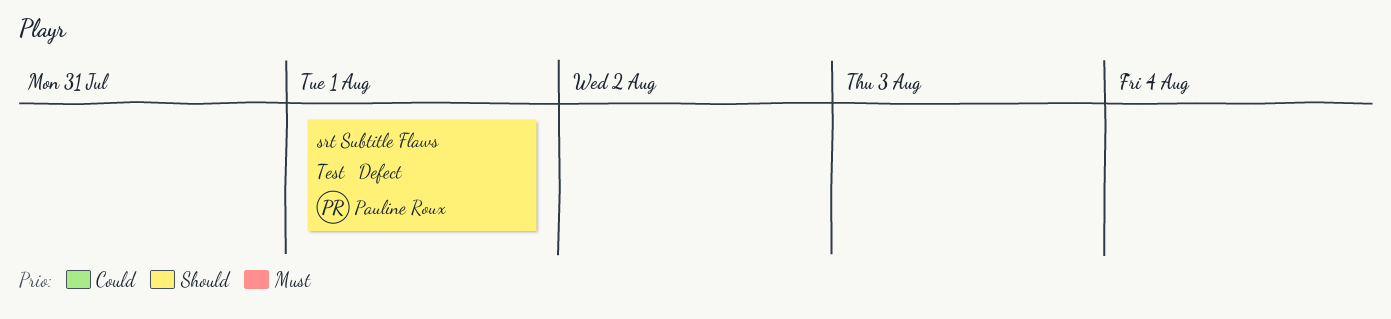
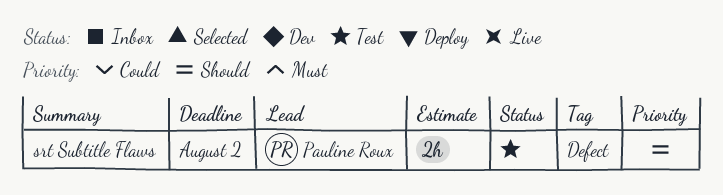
srt Subtitle Flaws, due: Aug 1 -> Aug 2

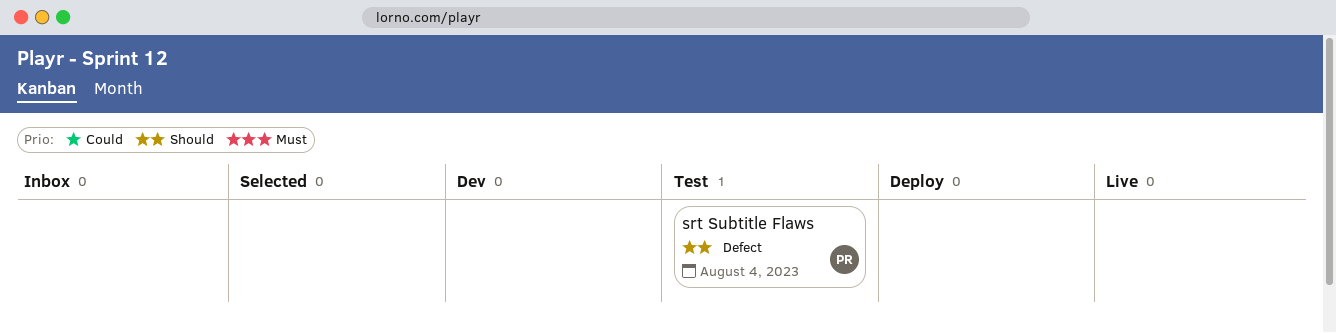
srt Subtitle Flaws, due: Aug 2 -> Aug 4

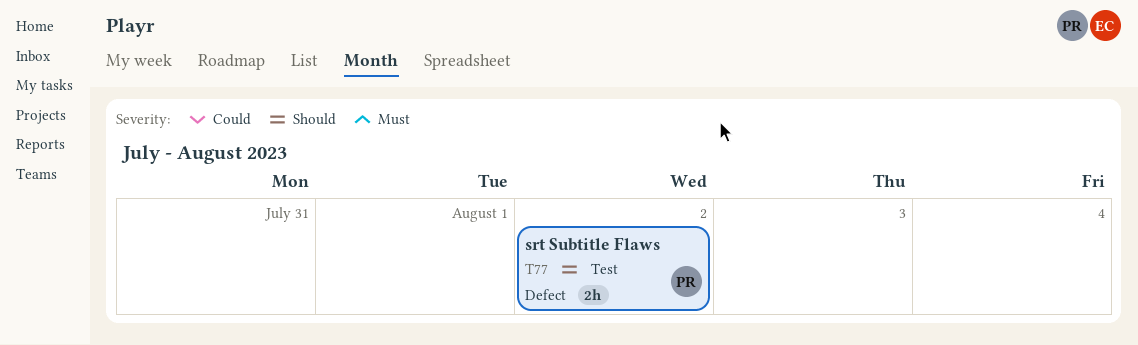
srt Subtitle Flaws, due: Aug 4 -> Aug 2

